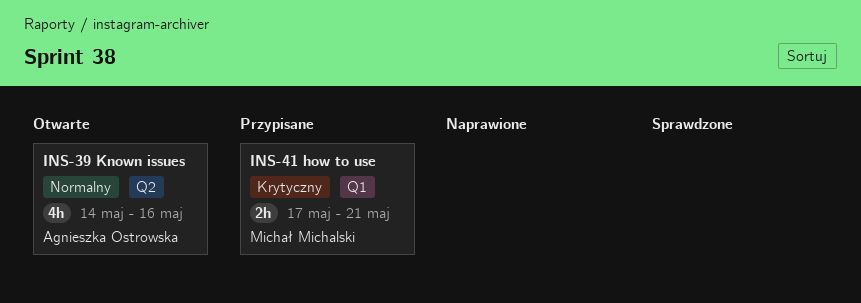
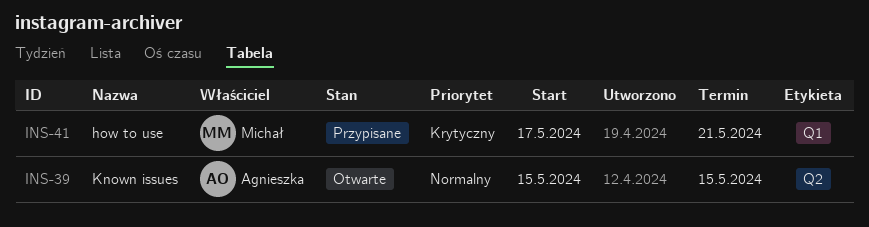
INS-39, start: May 14 -> May 15
INS-39, due: May 16 -> May 15

